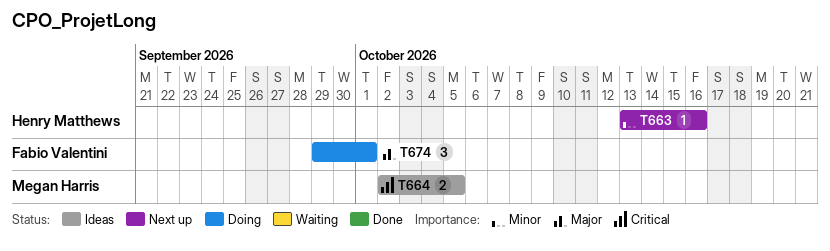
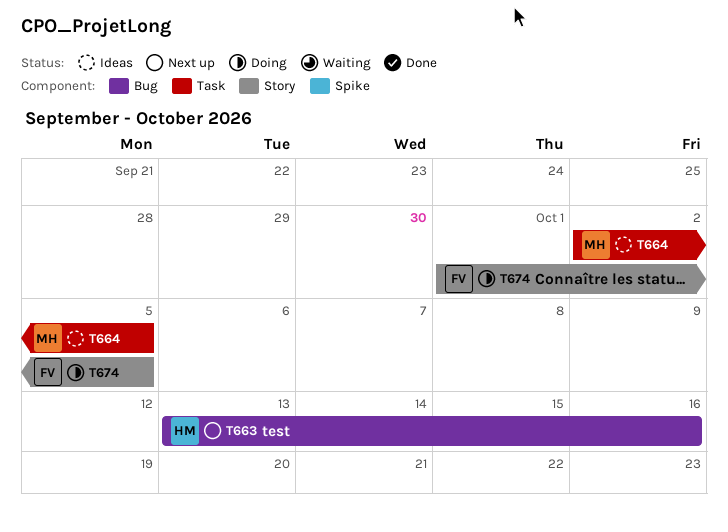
T674, start: Sep 29 -> Oct 1
T674, due: Oct 1 -> Oct 5

